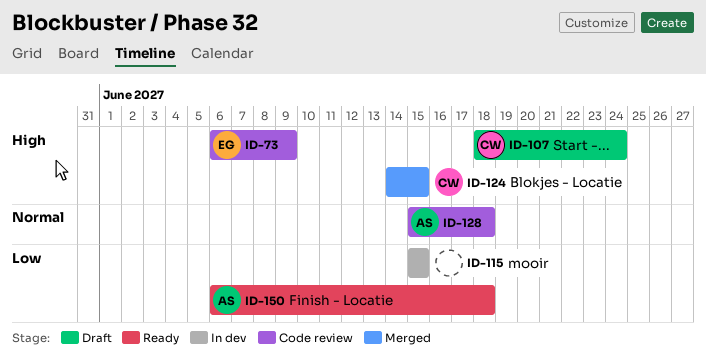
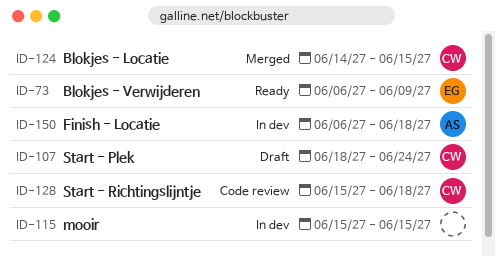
ID-73, status: Code review -> Ready
ID-128, owner: AS -> CW
ID-150, status: Ready -> In dev

